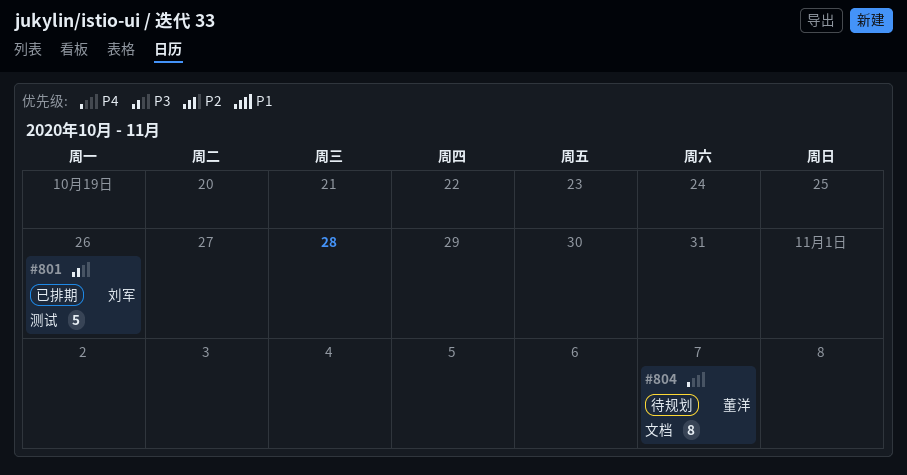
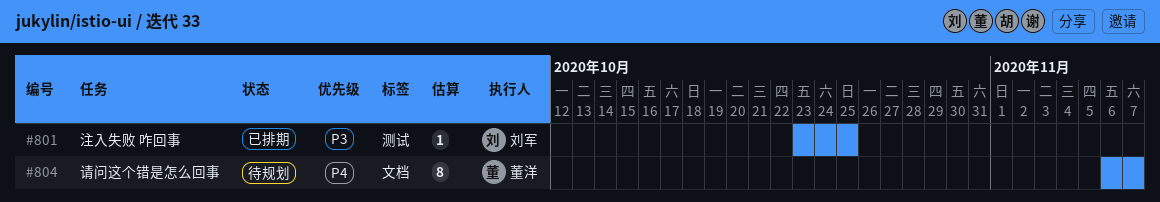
#801, estimate: 5 -> 1
#801, due: Oct 26 -> Oct 25

